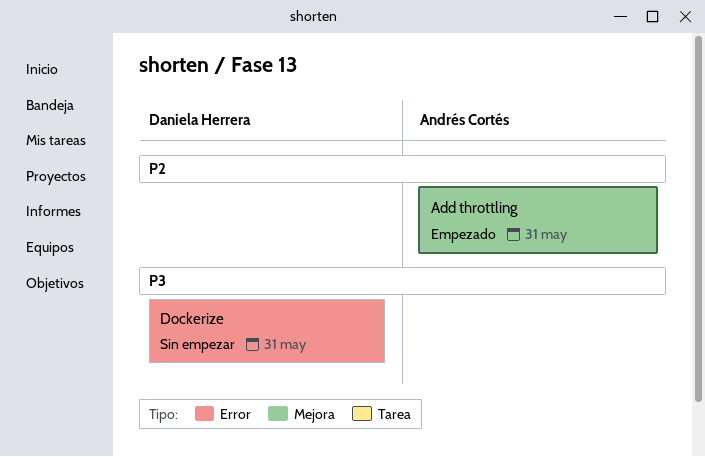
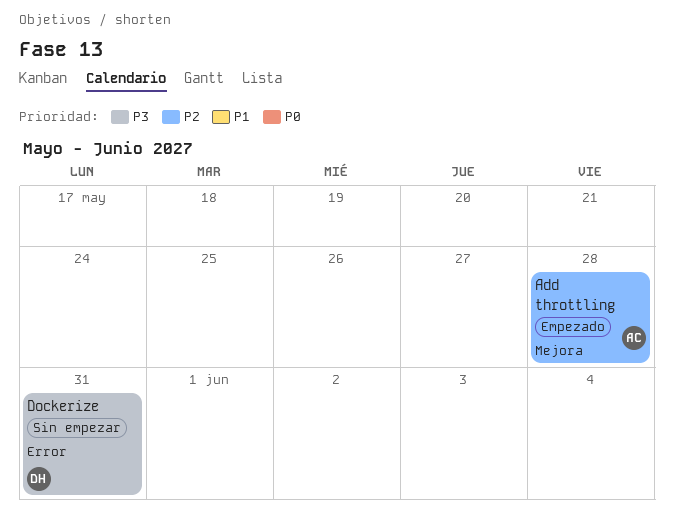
Add throttling, due: May 31 -> May 28

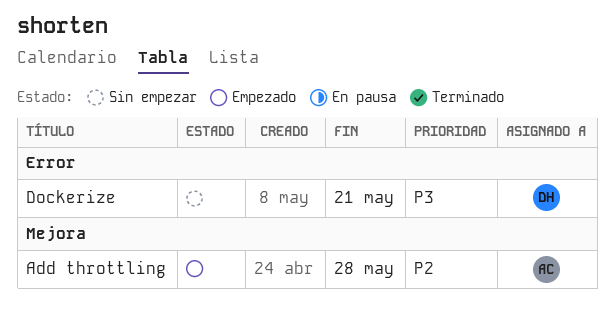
Dockerize, due: May 31 -> May 21

